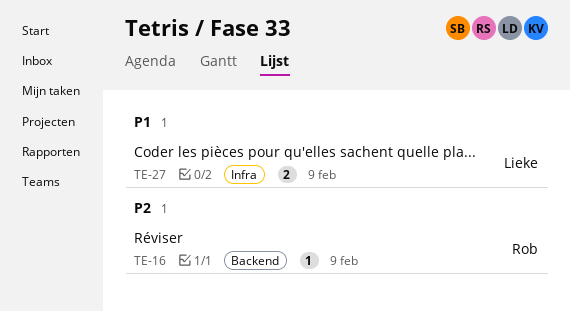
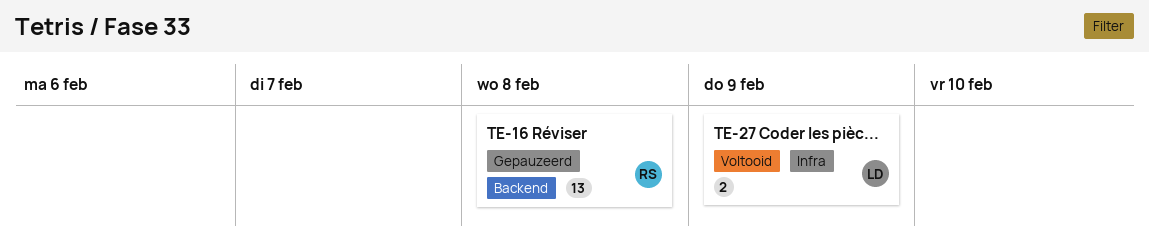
TE-16, estimate: 1 -> 13
TE-16, due: Feb 9 -> Feb 8

